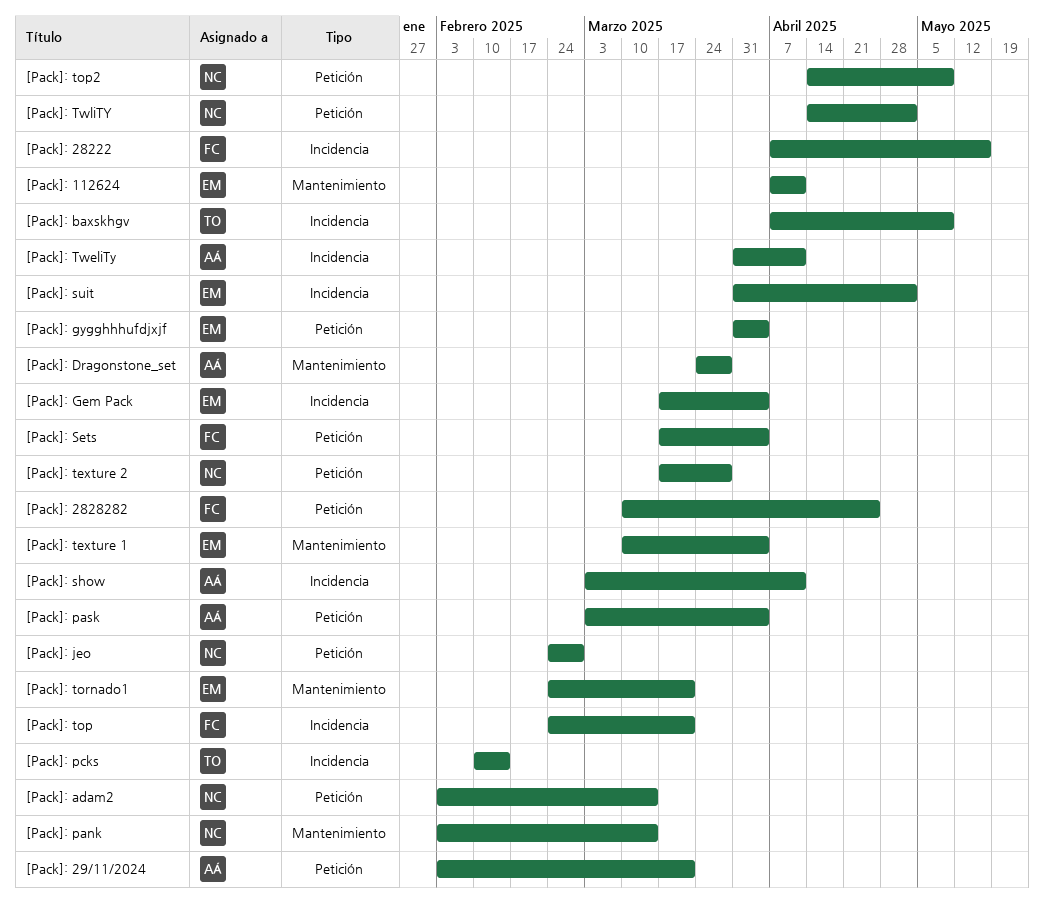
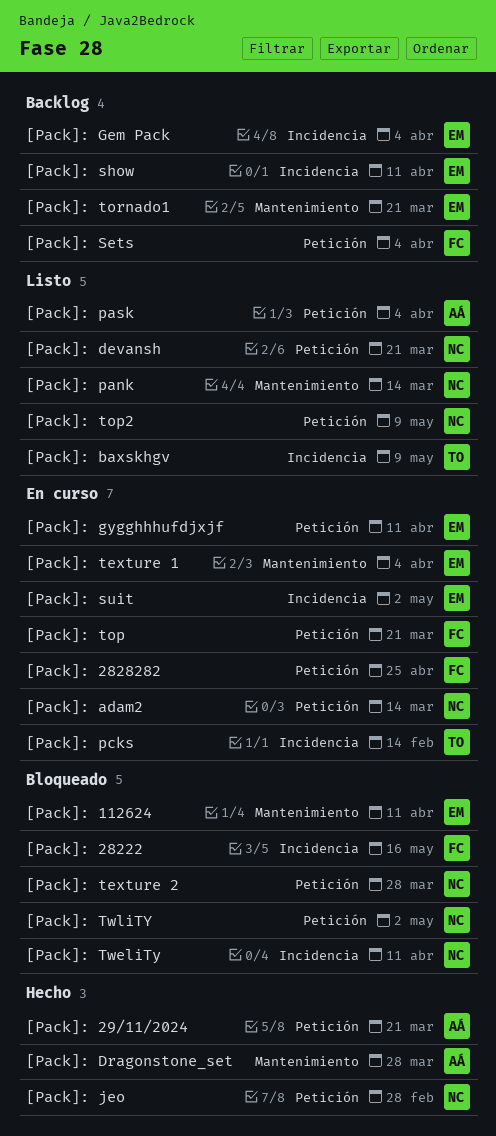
[Pack]: devansh: none -> present
[Pack]: gygghhhufdjxjf, due: Apr 4 -> Apr 11
[Pack]: show, owner: AÁ -> EM
[Pack]: top, label: Incidencia -> Petición
[Pack]: TweliTy, owner: AÁ -> NC

